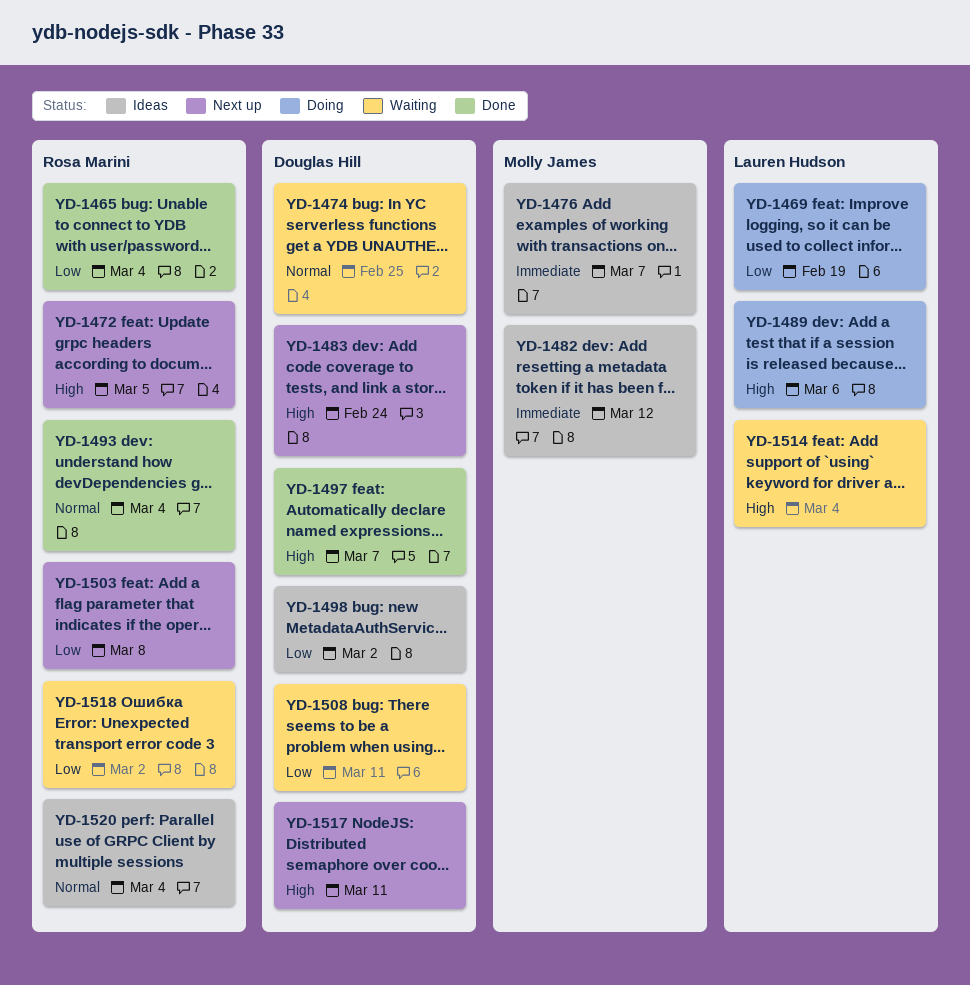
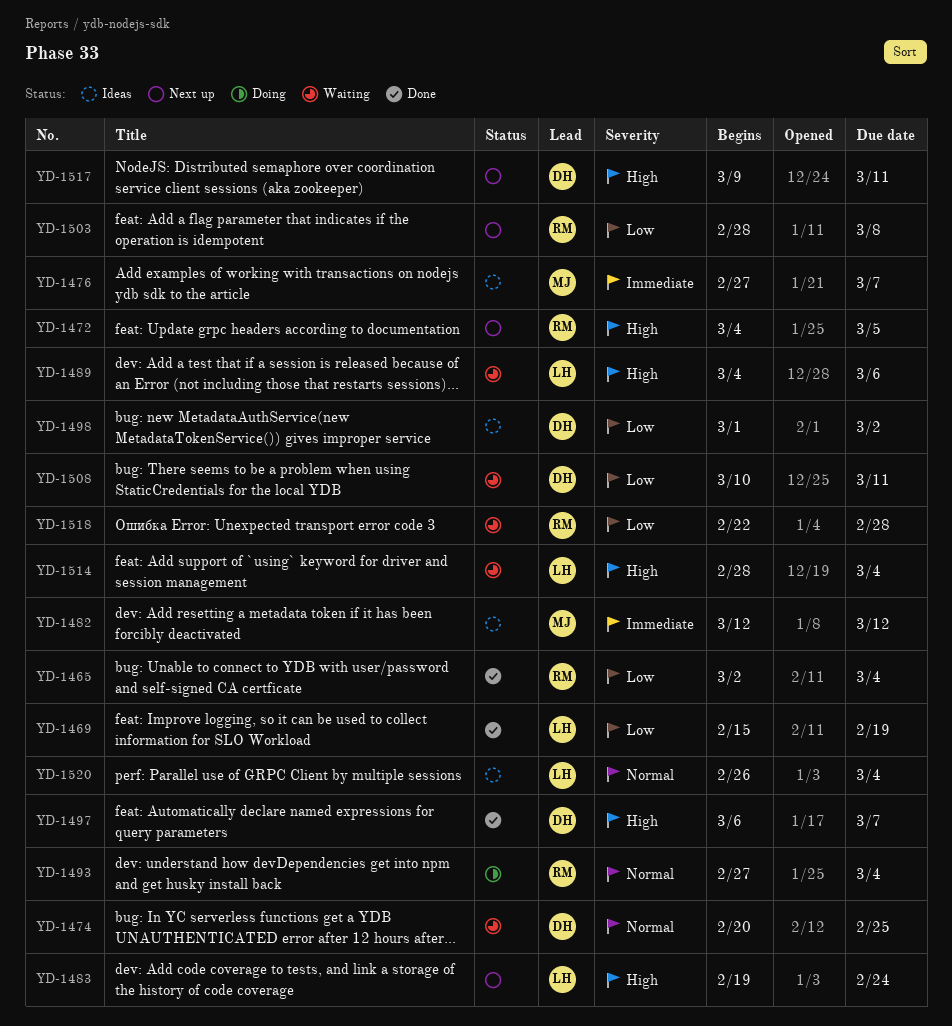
YD-1469, status: Doing -> Done
YD-1483, owner: Douglas Hill -> Lauren Hudson
YD-1489, status: Doing -> Waiting
YD-1493, status: Done -> Doing
YD-1518, due: Mar 2 -> Feb 28
YD-1520, owner: Rosa Marini -> Lauren Hudson

